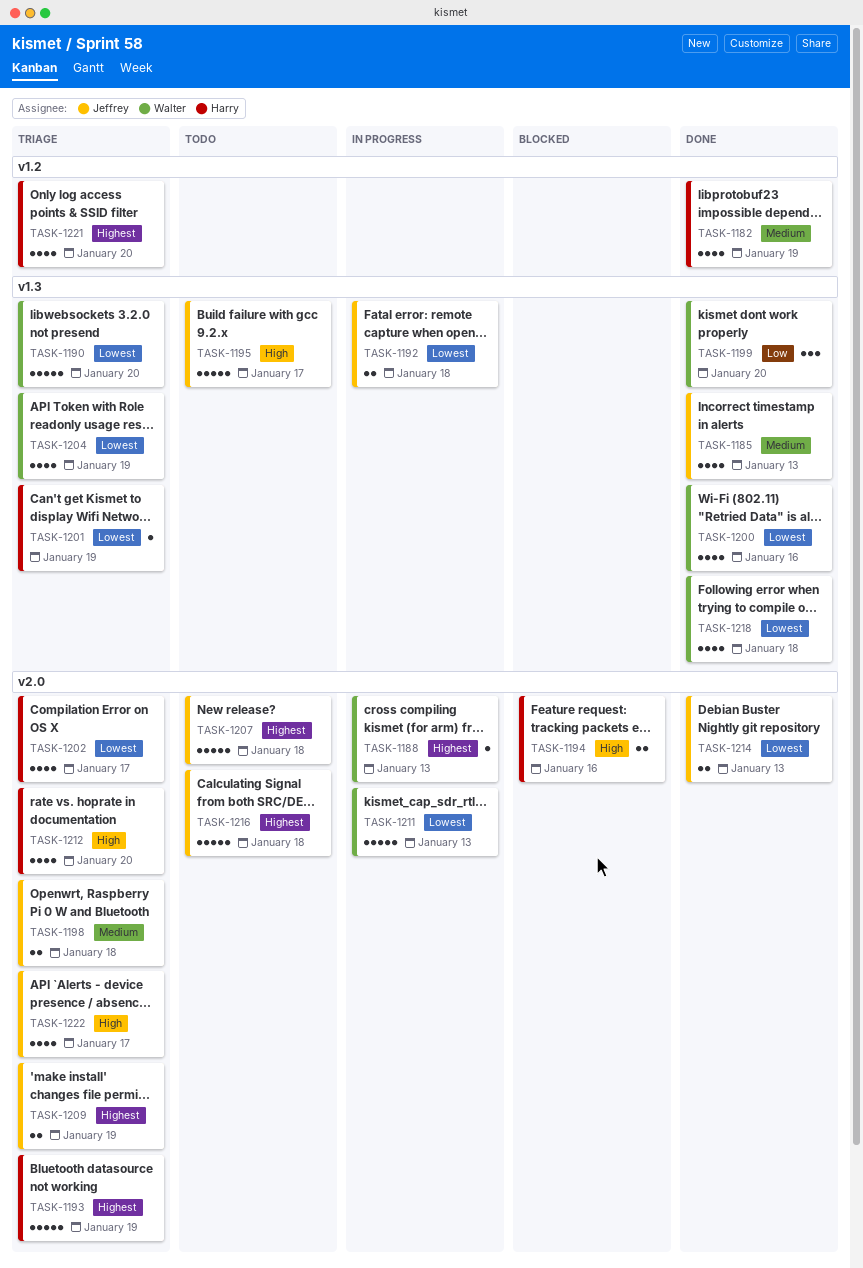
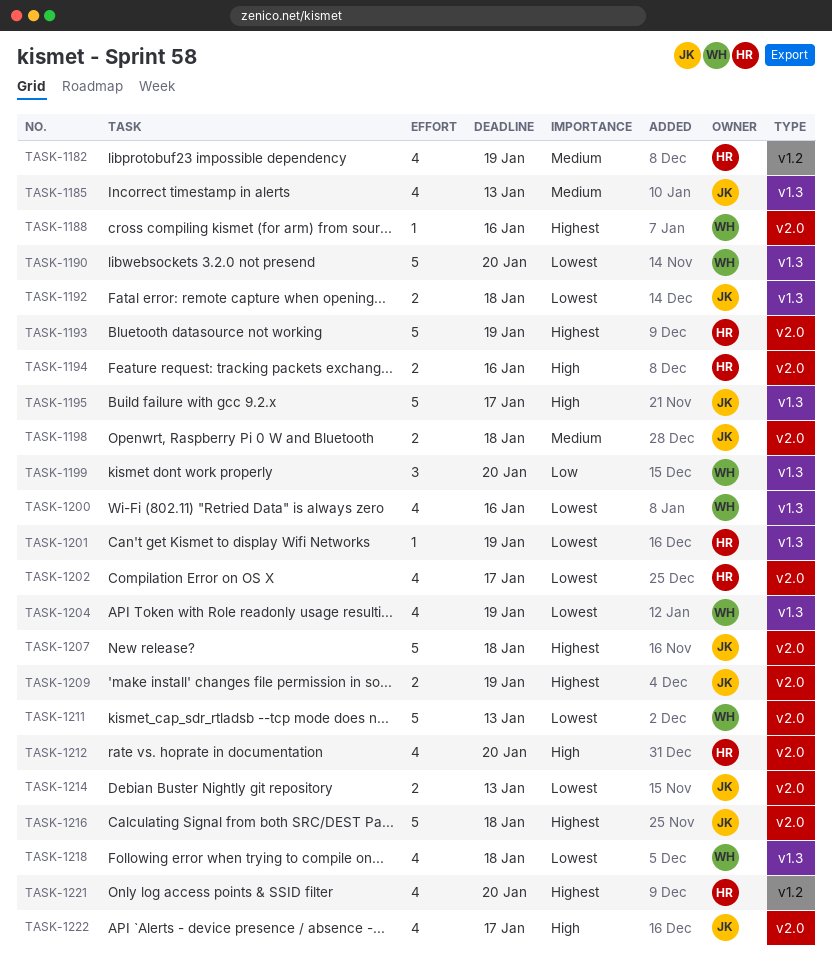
TASK-1188, due: Jan 13 -> Jan 16

